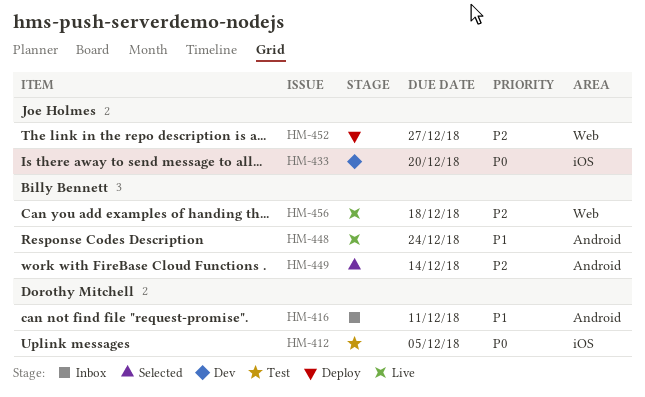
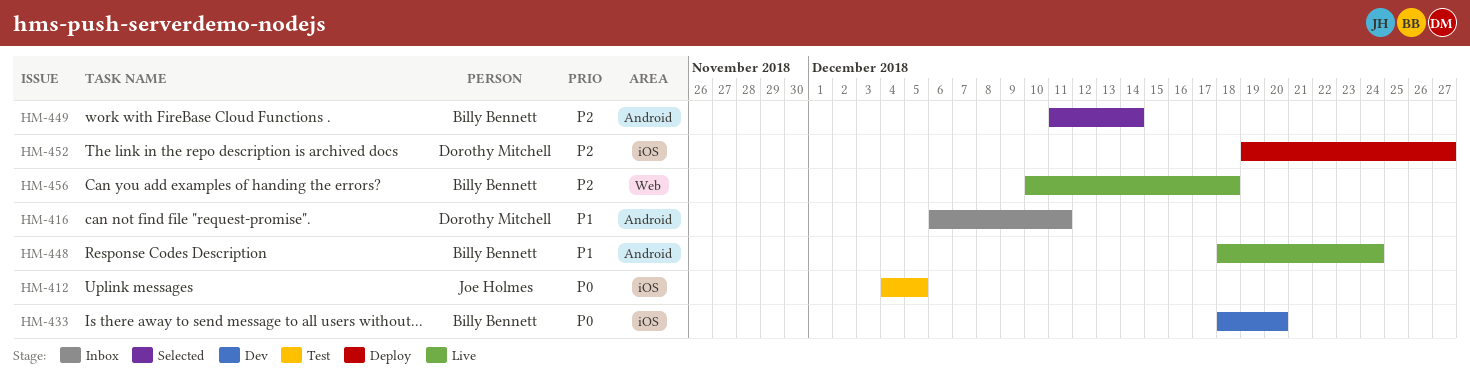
HM-412, owner: Dorothy Mitchell -> Joe Holmes
HM-433, owner: Joe Holmes -> Billy Bennett
HM-452, owner: Joe Holmes -> Dorothy Mitchell
HM-452, label: Web -> iOS

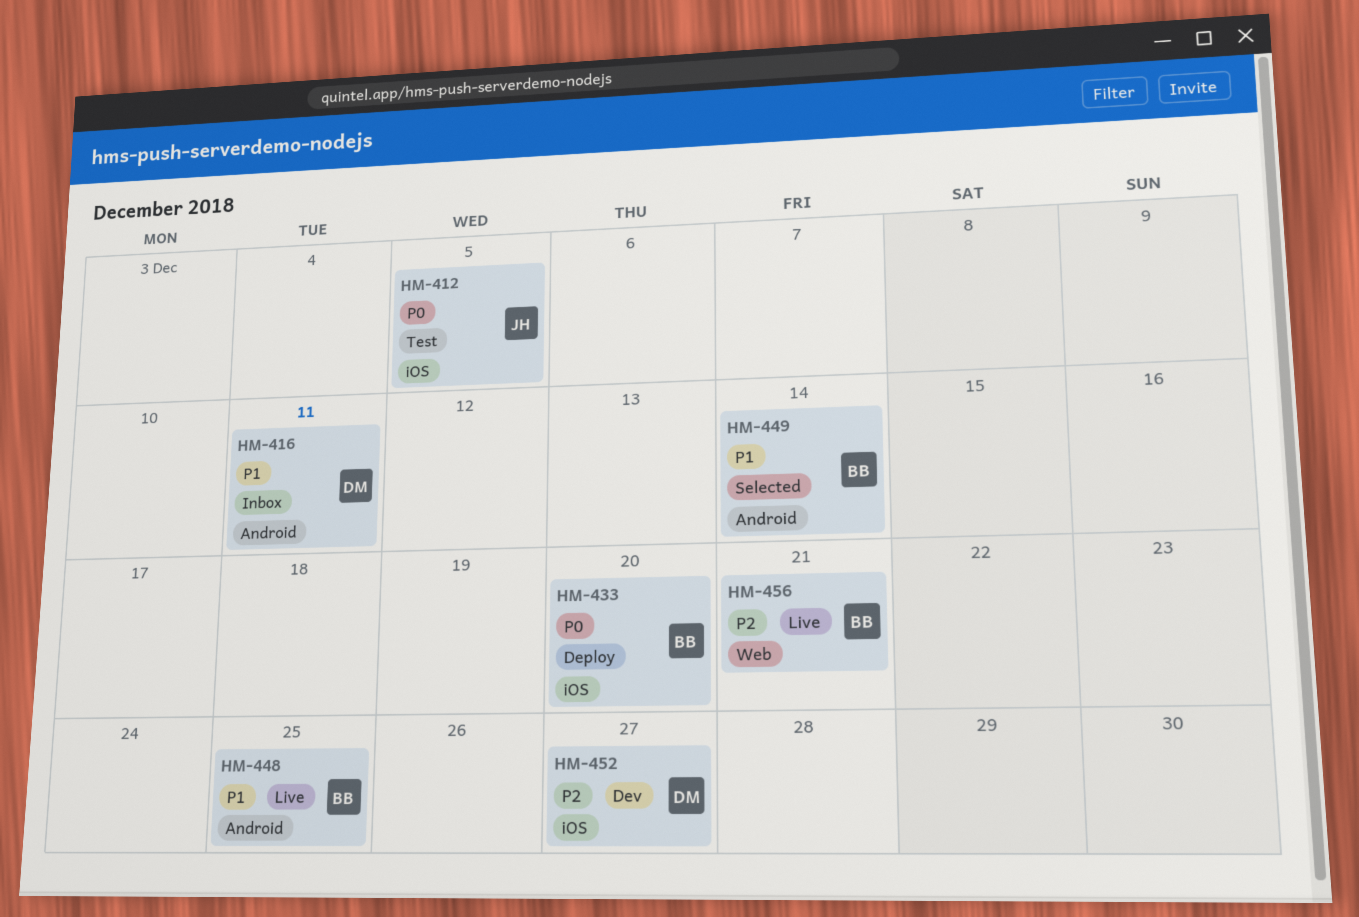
HM-433, status: Dev -> Deploy
HM-448, due: Dec 24 -> Dec 25
HM-449, priority: P2 -> P1
HM-452, status: Deploy -> Dev
HM-456, due: Dec 18 -> Dec 21

